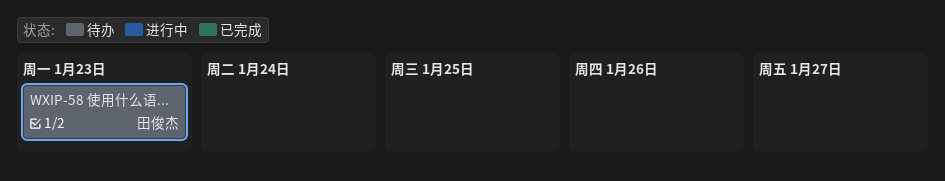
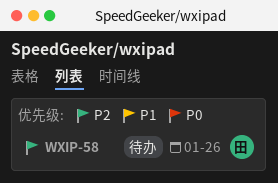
WXIP-58, due: Jan 23 -> Jan 26

